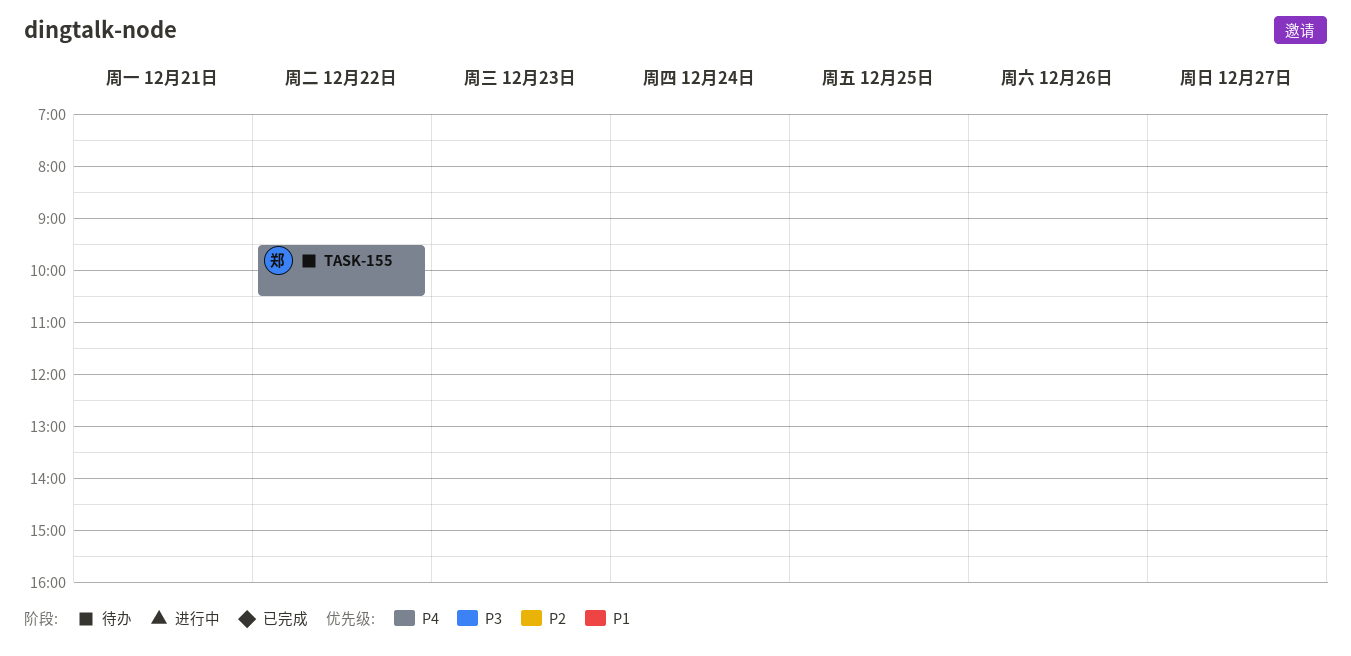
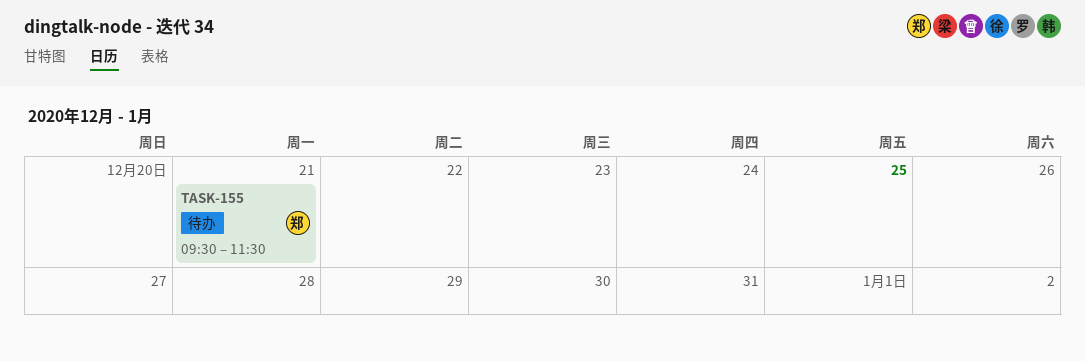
TASK-155, day: Dec 22 -> Dec 21
TASK-155, ends: 10:30 -> 11:30

